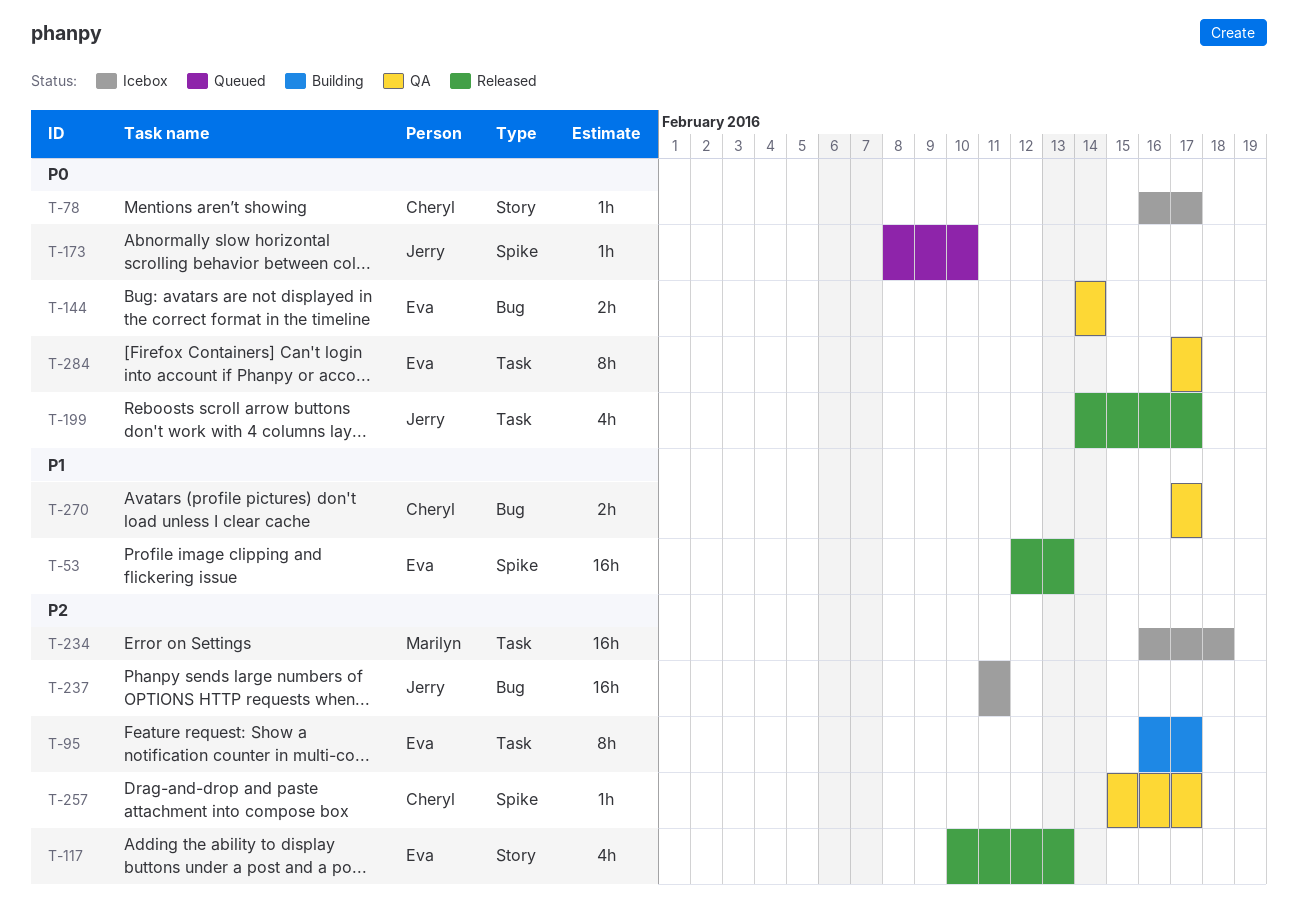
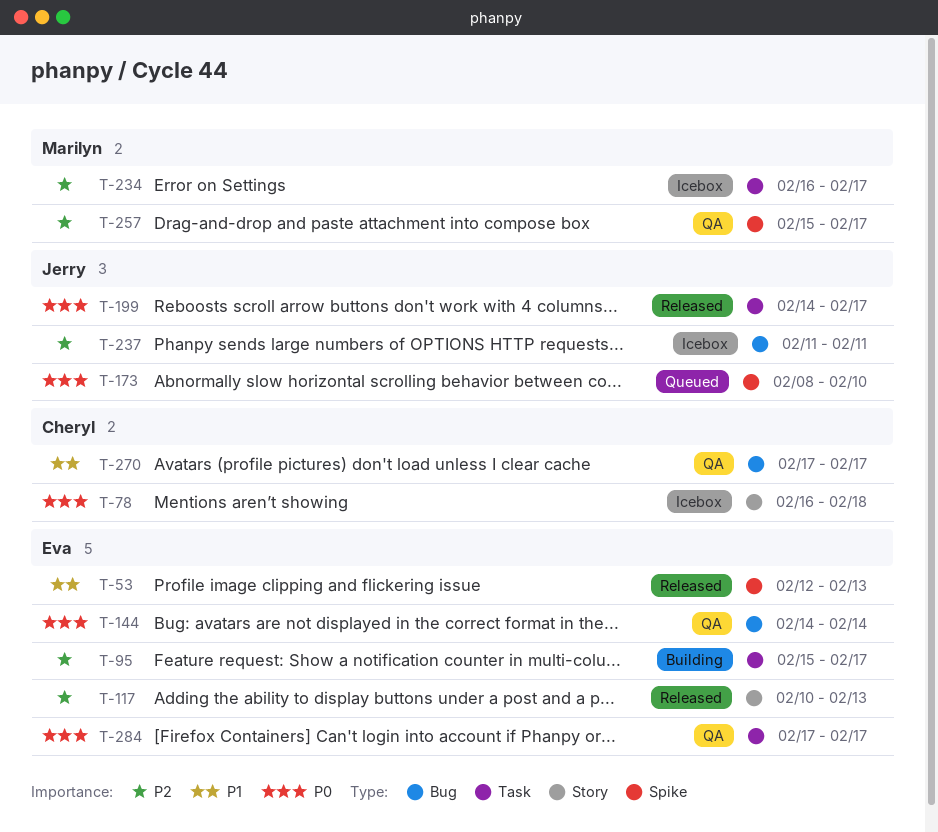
T-78, due: Feb 17 -> Feb 18
T-95, start: Feb 16 -> Feb 15
T-234, due: Feb 18 -> Feb 17
T-257, owner: Cheryl -> Marilyn

